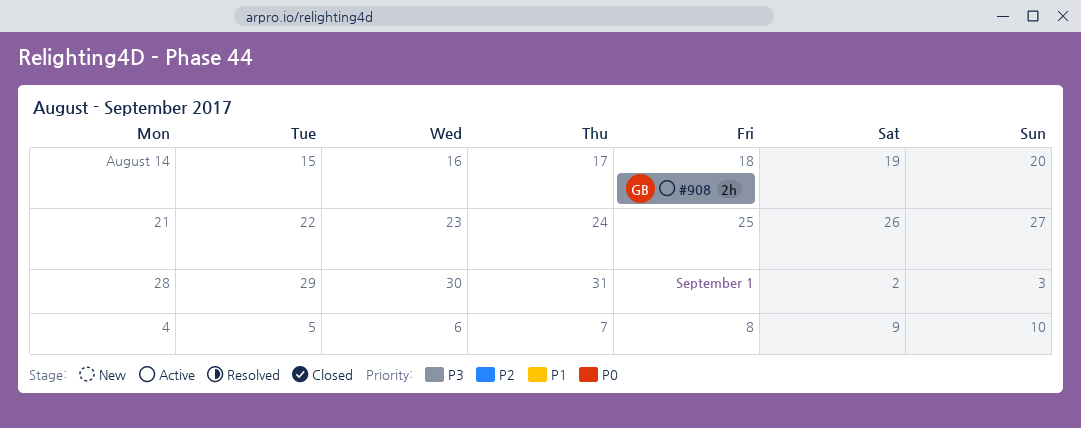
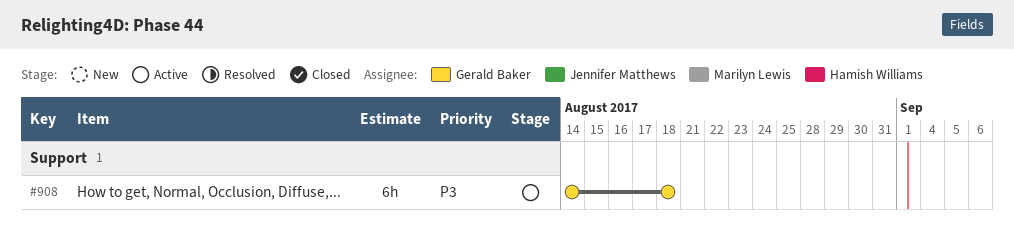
#908, estimate: 2h -> 6h
#908, start: Aug 18 -> Aug 14

